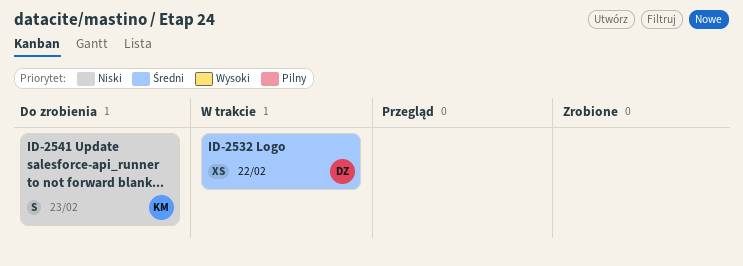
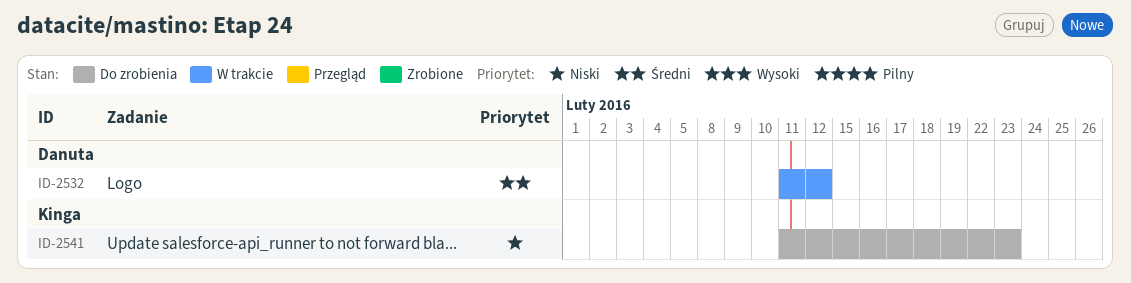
ID-2532, due: Feb 22 -> Feb 12

